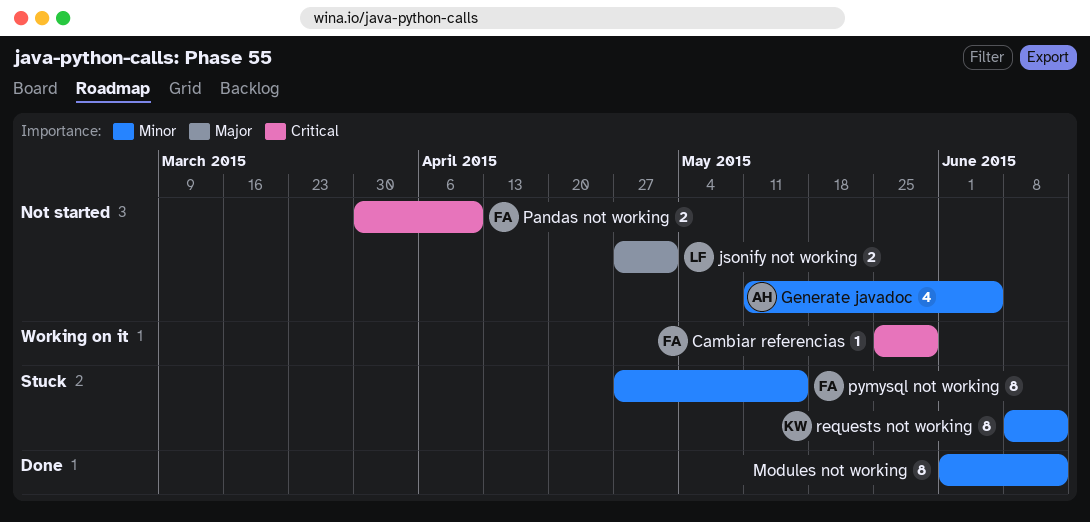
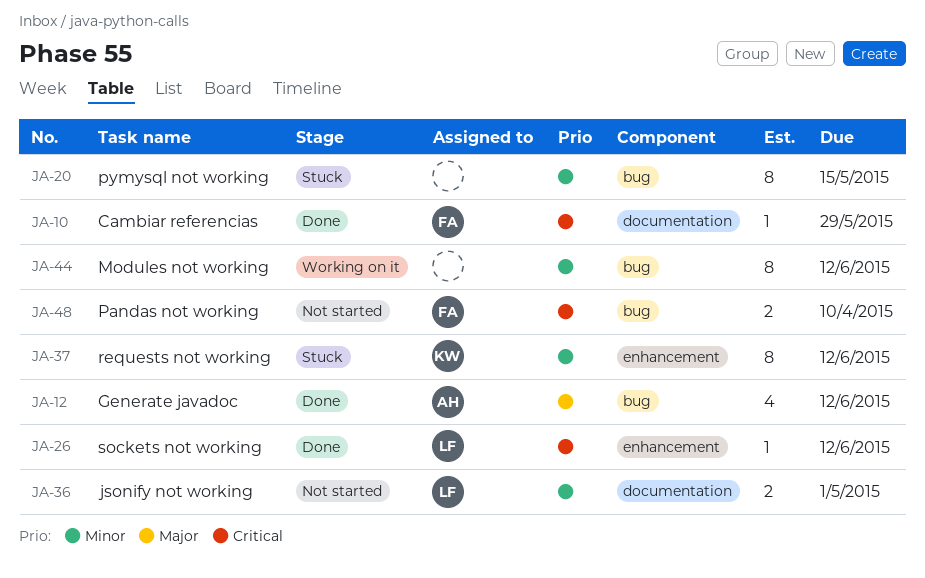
Cambiar referencias, status: Working on it -> Done
Generate javadoc, status: Not started -> Done
Generate javadoc, priority: Minor -> Major
Generate javadoc, due: Jun 5 -> Jun 12
jsonify not working, priority: Major -> Minor
Modules not working, status: Done -> Working on it
pymysql not working, owner: FA -> none
sockets not working: none -> present

